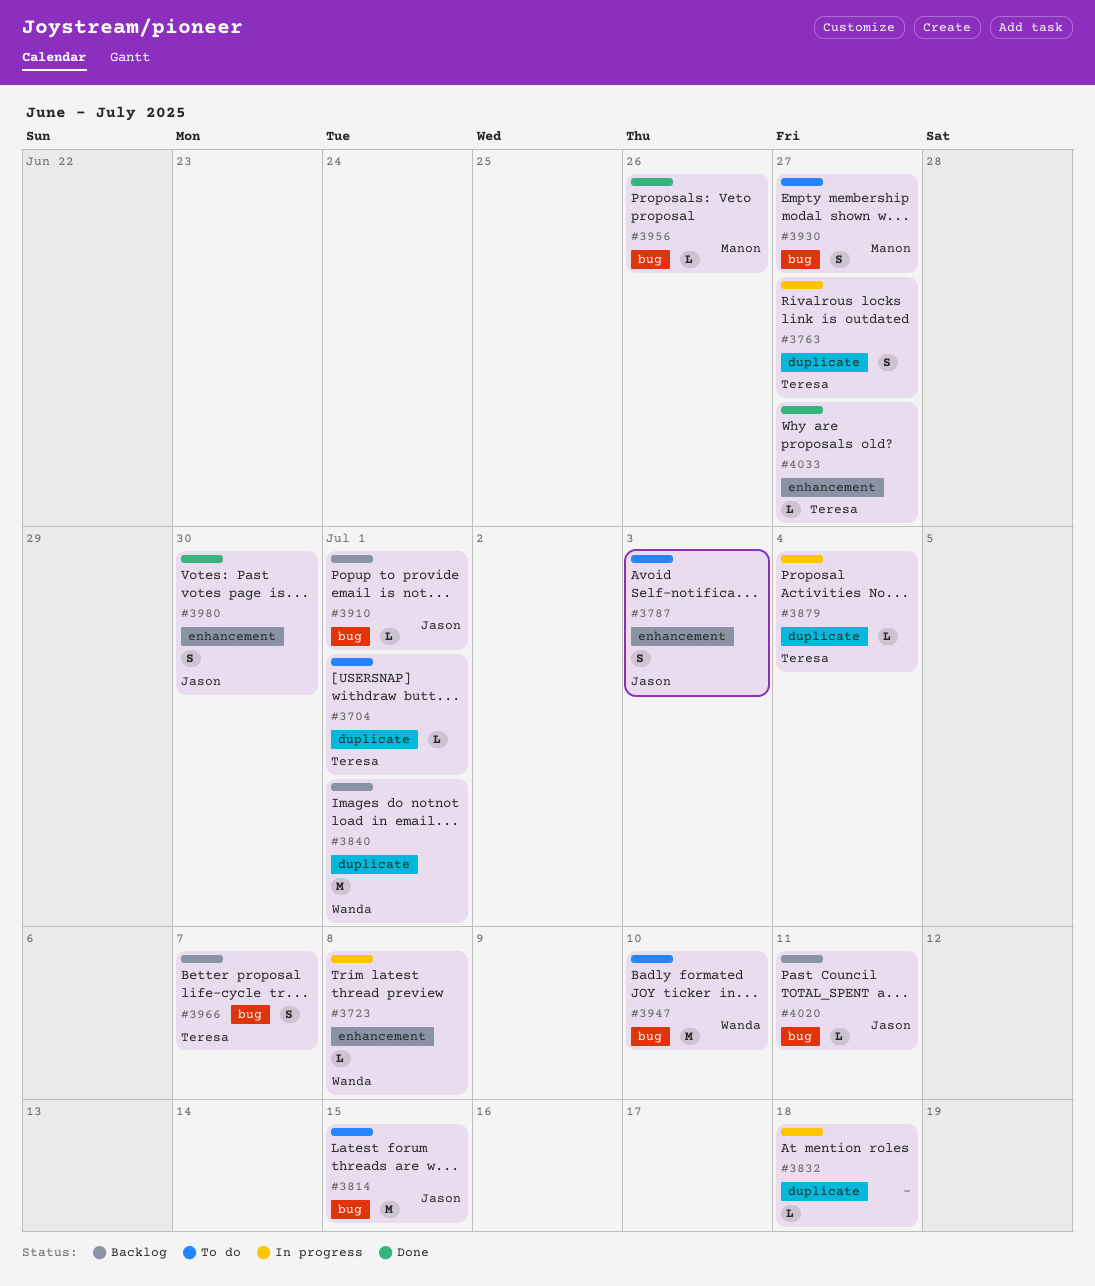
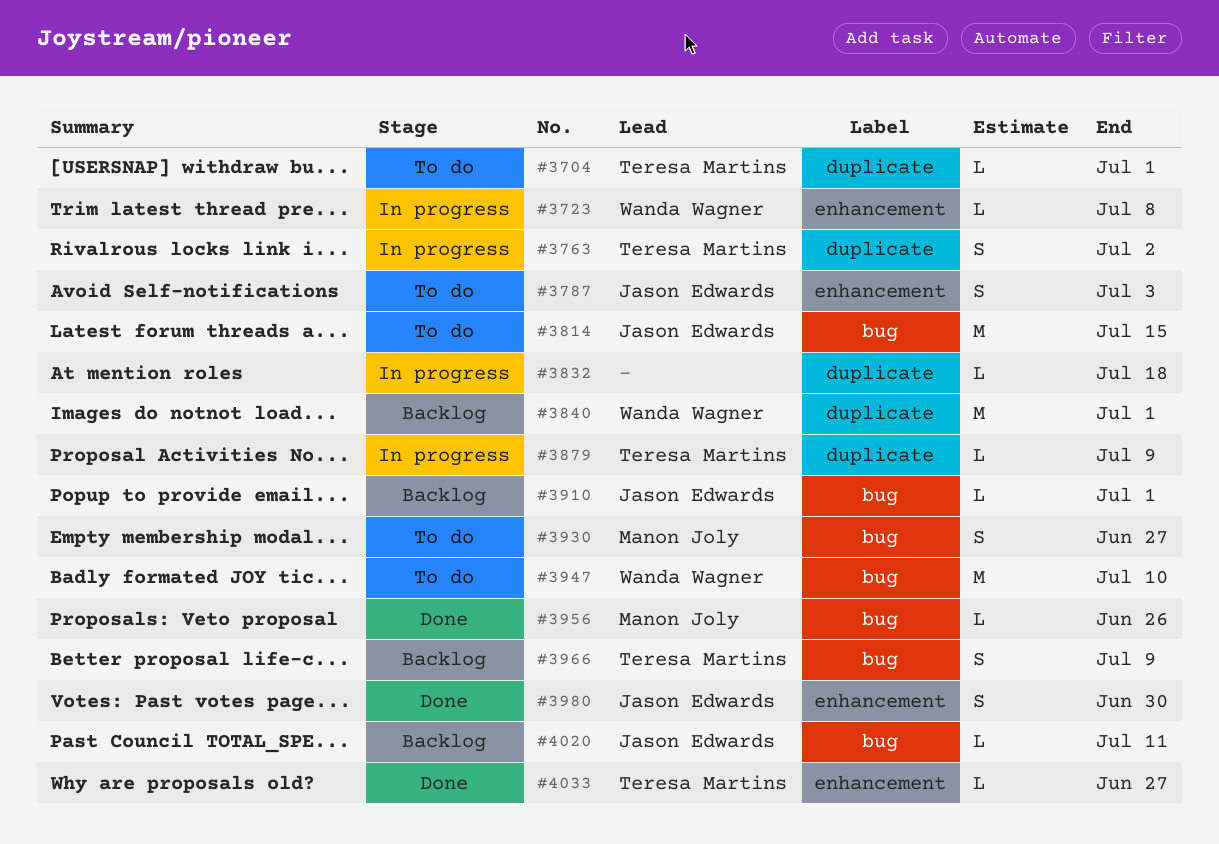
#3763, due: Jun 27 -> Jul 2
#3879, due: Jul 4 -> Jul 9
#3966, due: Jul 7 -> Jul 9

